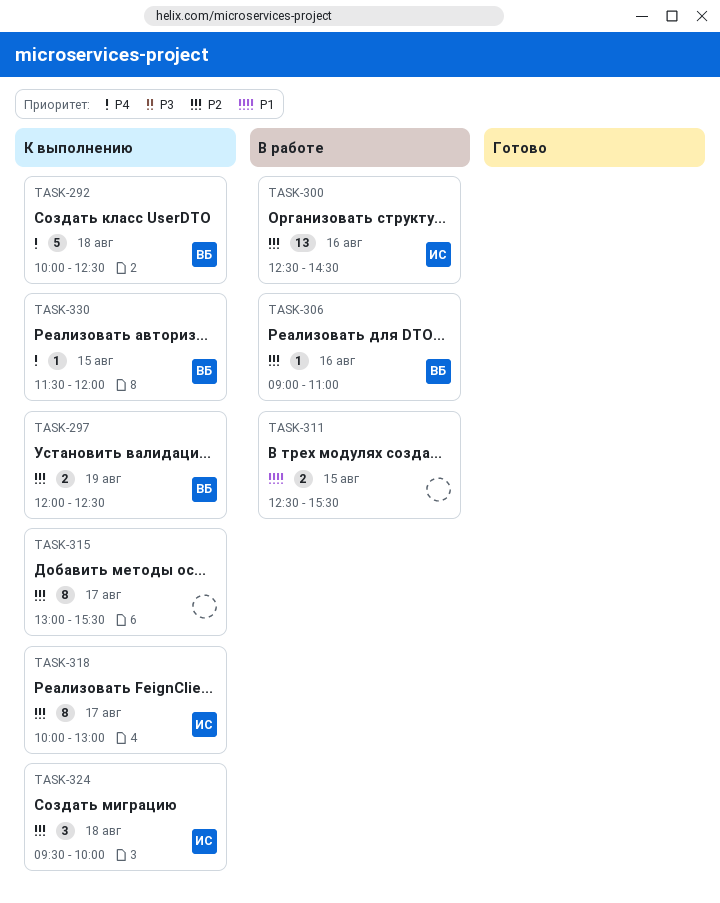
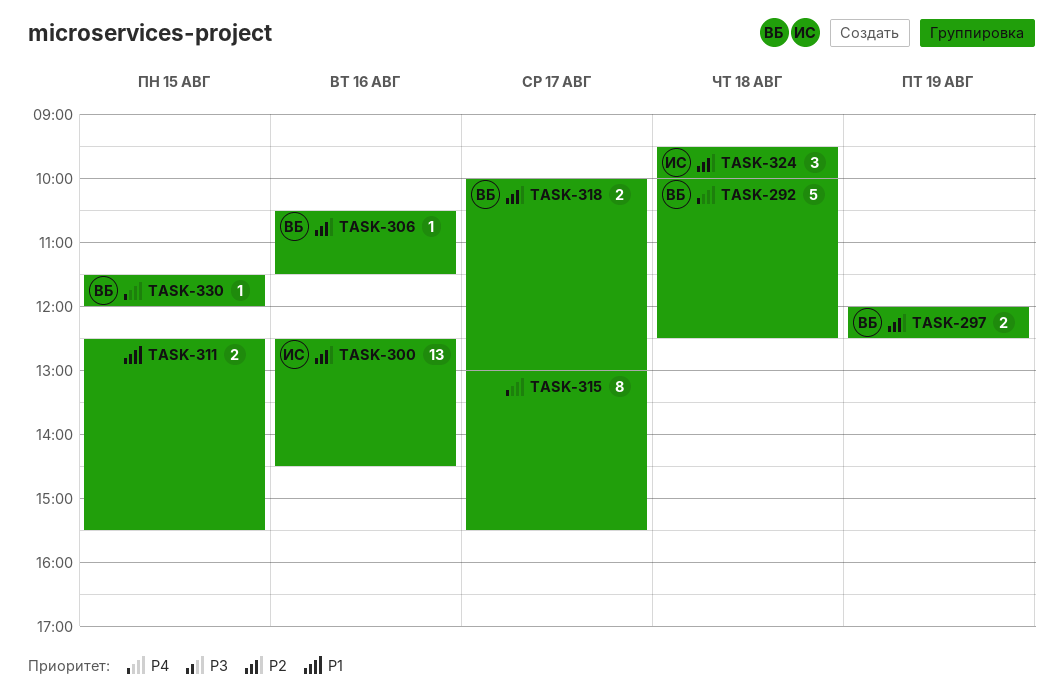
TASK-306, begins: 09:00 -> 10:30
TASK-306, ends: 11:00 -> 11:30
TASK-315, priority: P2 -> P4
TASK-318, owner: ИС -> ВБ
TASK-318, estimate: 8 -> 2

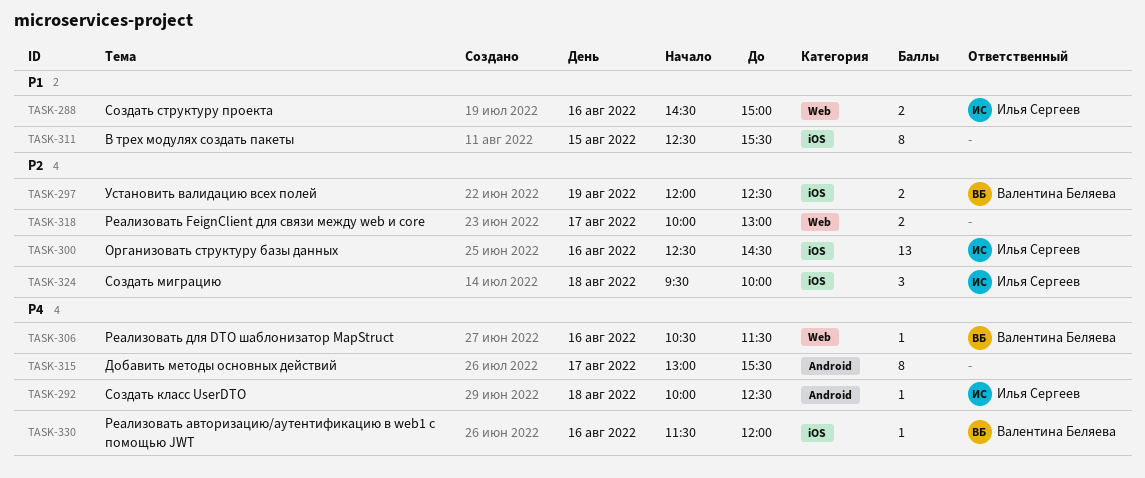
TASK-288: none -> present
TASK-292, owner: Валентина Беляева -> Илья Сергеев
TASK-292, estimate: 5 -> 1
TASK-306, priority: P2 -> P4
TASK-311, estimate: 2 -> 8
TASK-318, owner: Валентина Беляева -> none
TASK-330, day: Aug 15 -> Aug 16

